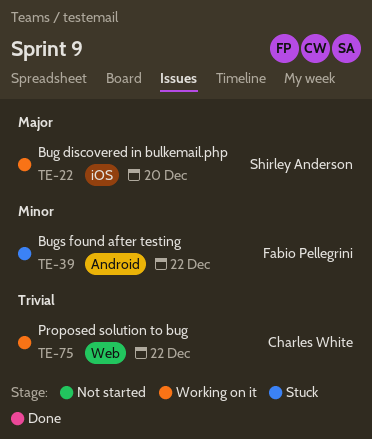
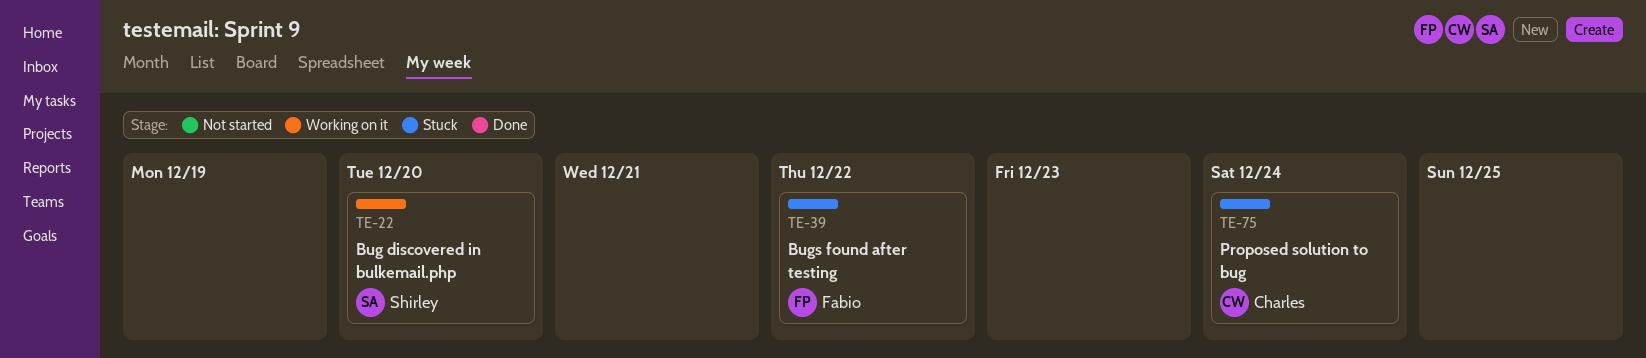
TE-75, status: Working on it -> Stuck
TE-75, due: Dec 22 -> Dec 24

